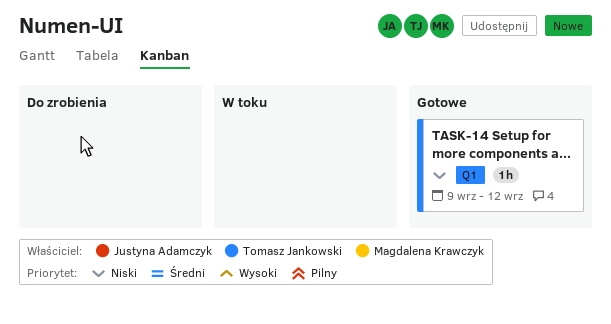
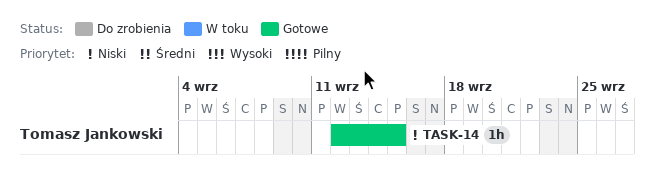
TASK-14, start: Sep 9 -> Sep 12
TASK-14, due: Sep 12 -> Sep 15

